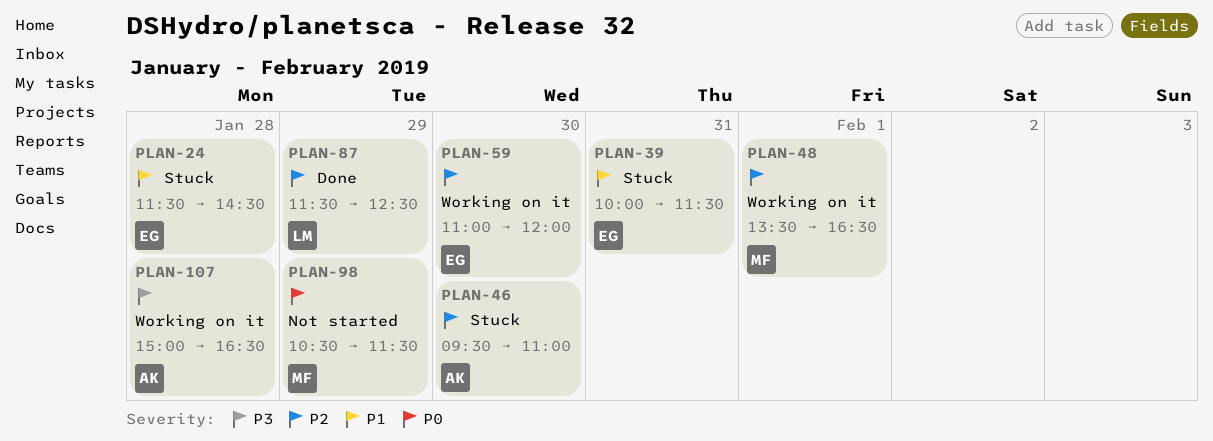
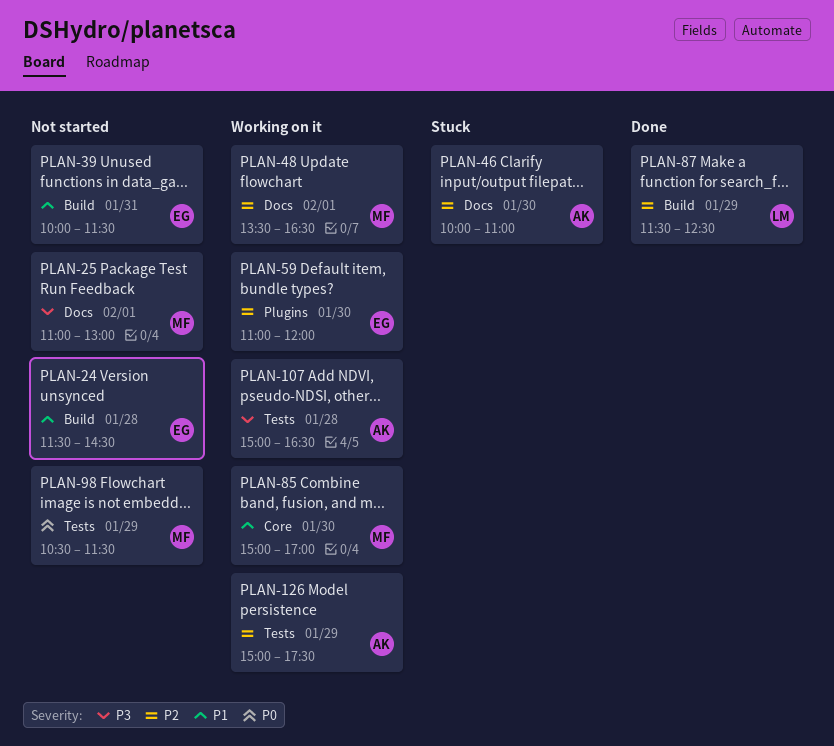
PLAN-24, status: Stuck -> Not started
PLAN-25: none -> present
PLAN-39, status: Stuck -> Not started
PLAN-46, begins: 09:30 -> 10:00
PLAN-85: none -> present
PLAN-126: none -> present

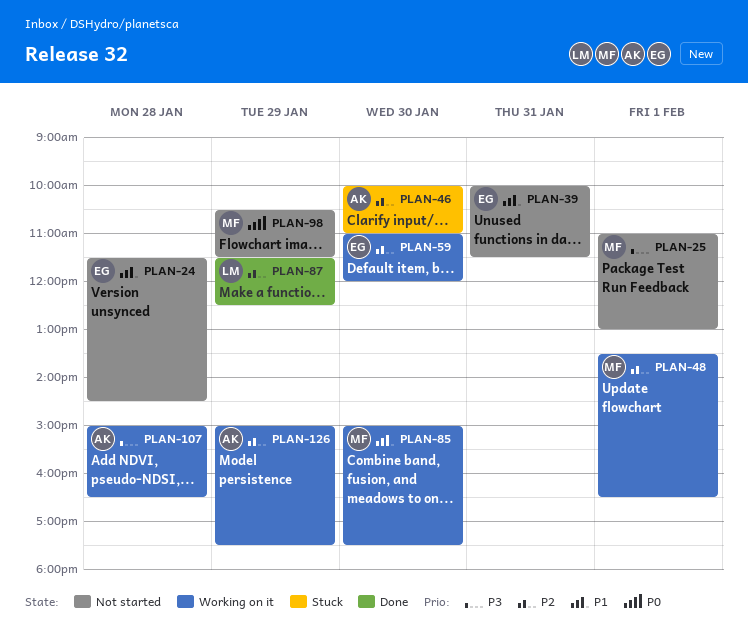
PLAN-85, ends: 17:00 -> 17:30

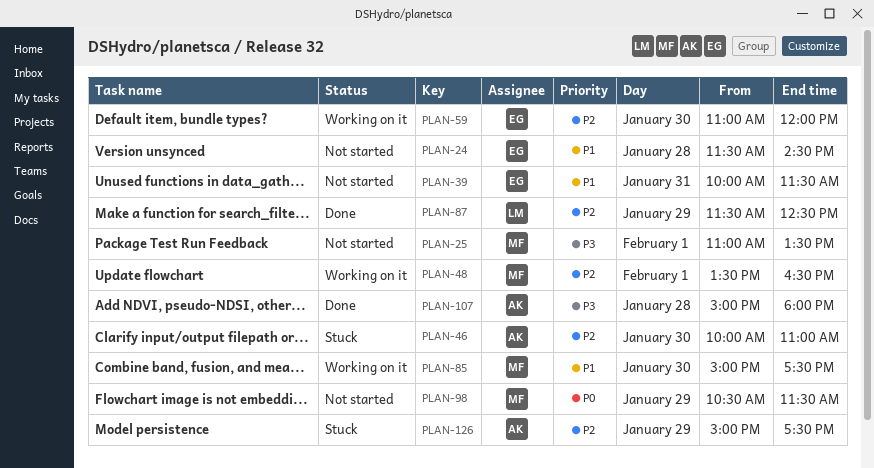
PLAN-25, ends: 13:00 -> 13:30
PLAN-107, status: Working on it -> Done
PLAN-107, ends: 16:30 -> 18:00
PLAN-126, status: Working on it -> Stuck

